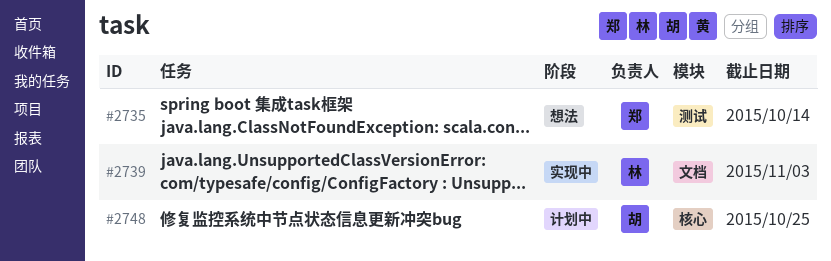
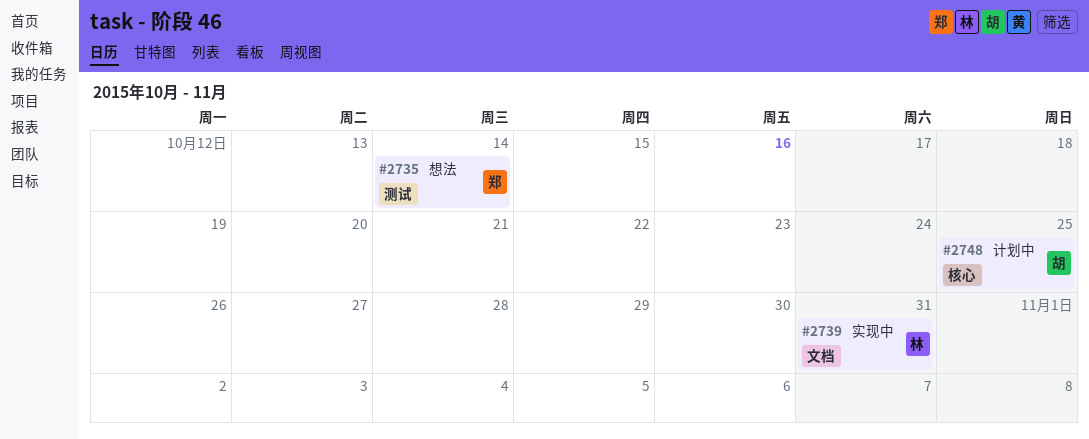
#2739, due: Nov 3 -> Oct 31

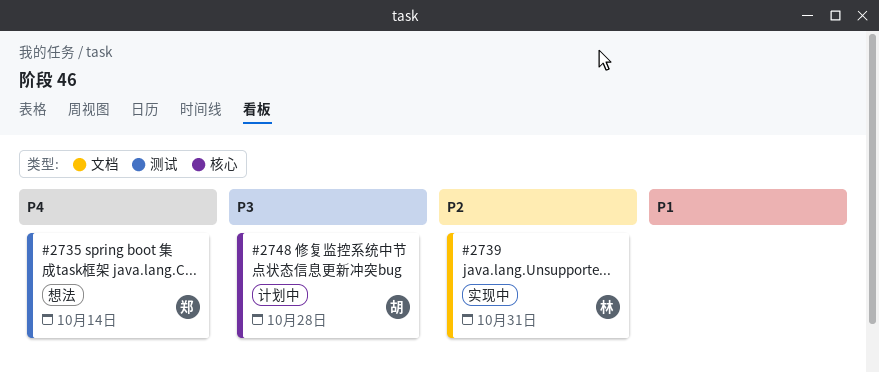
#2748, due: Oct 25 -> Oct 28

